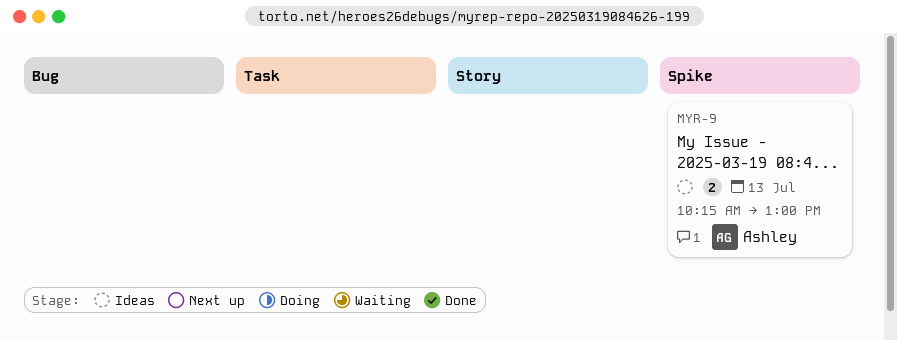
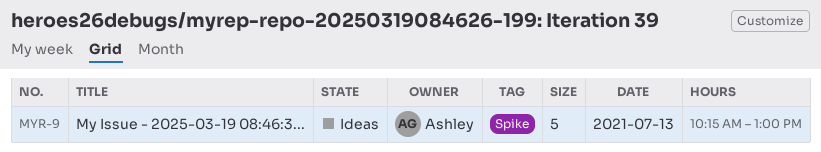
MYR-9, estimate: 2 -> 5

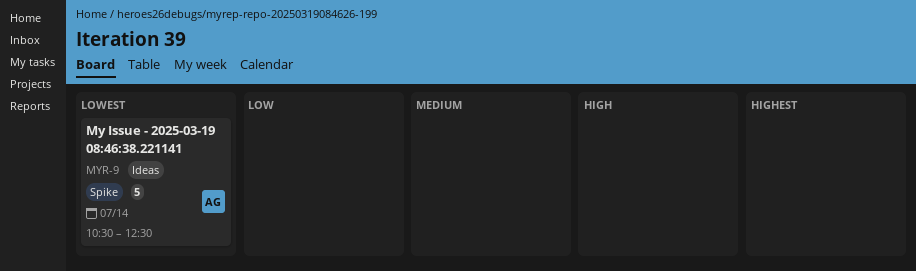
MYR-9, day: Jul 13 -> Jul 14
MYR-9, begins: 10:15 -> 10:30
MYR-9, ends: 13:00 -> 12:30

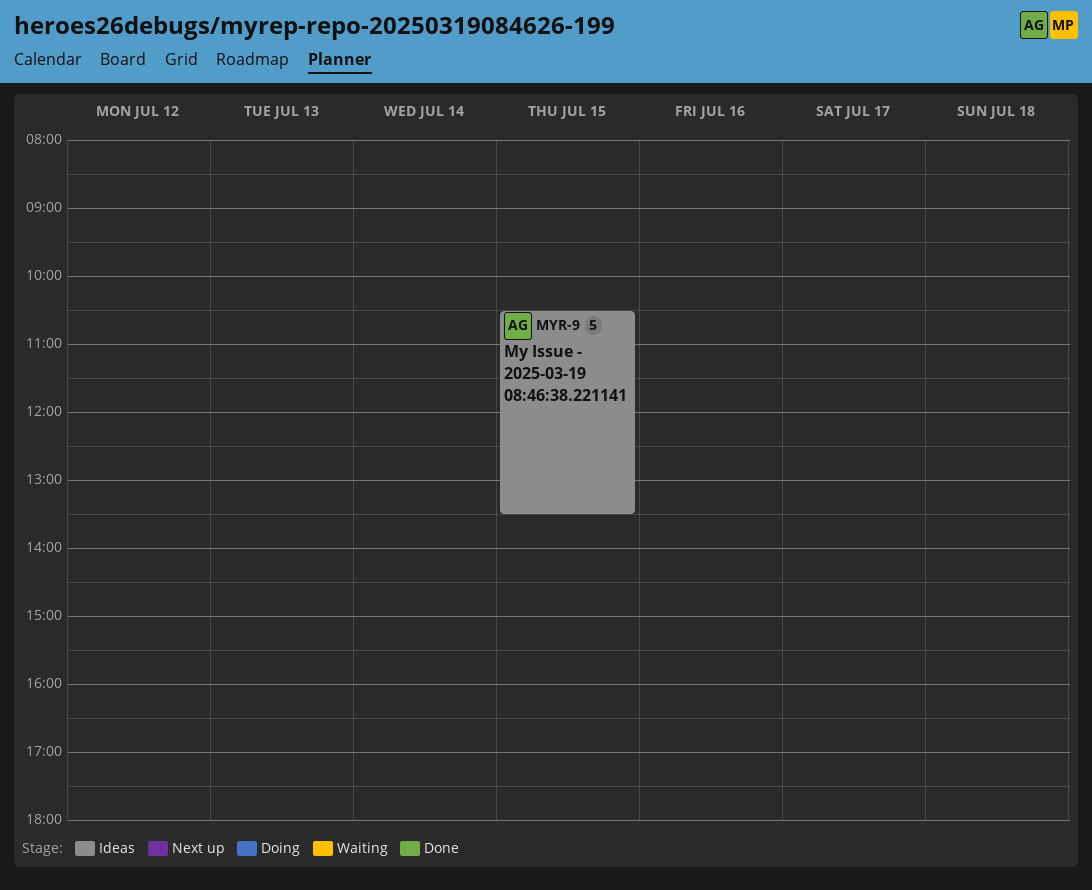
MYR-9, day: Jul 14 -> Jul 15
MYR-9, ends: 12:30 -> 13:30

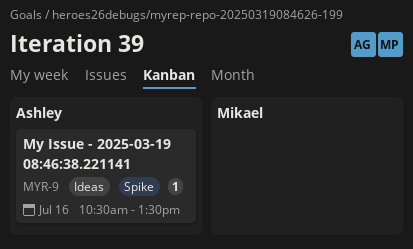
MYR-9, estimate: 5 -> 1
MYR-9, day: Jul 15 -> Jul 16

